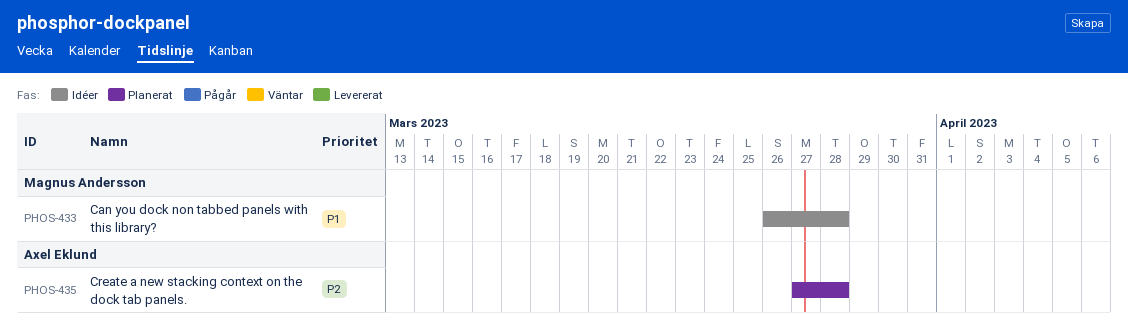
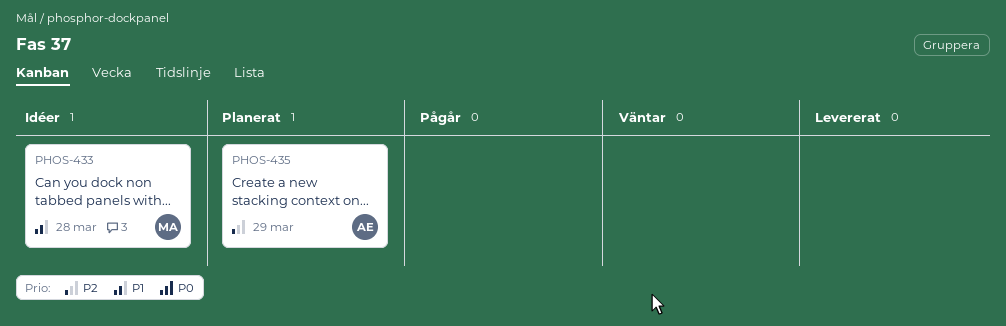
PHOS-435, due: Mar 28 -> Mar 29

